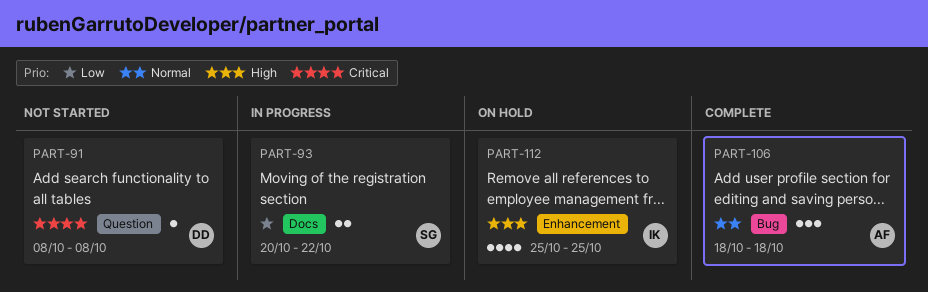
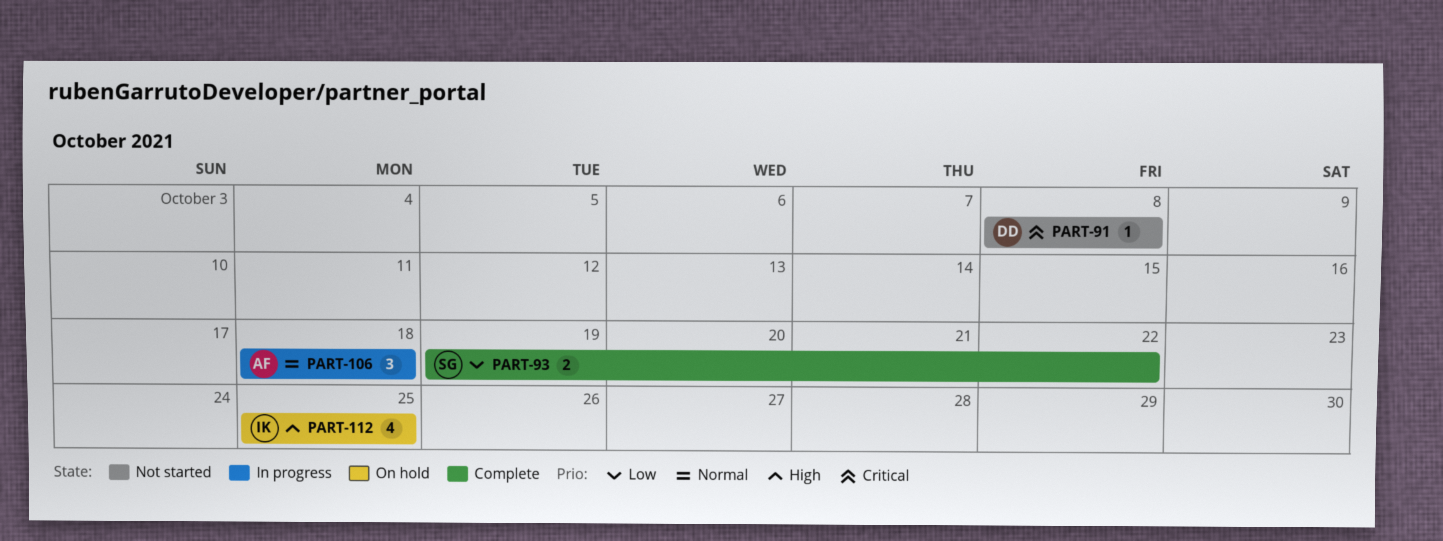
PART-93, status: In progress -> Complete
PART-93, start: Oct 20 -> Oct 19
PART-106, status: Complete -> In progress

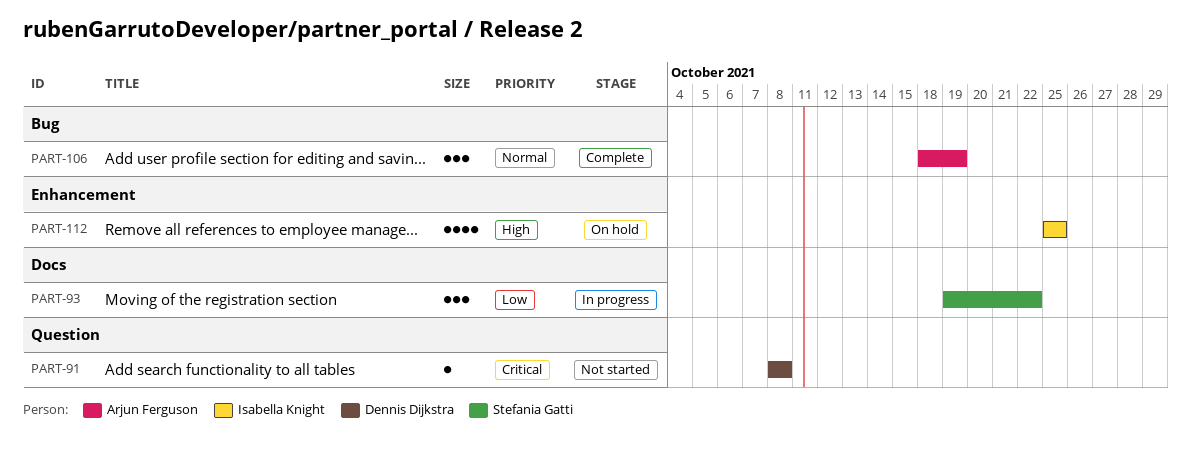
PART-93, status: Complete -> In progress
PART-93, estimate: 2 -> 3
PART-106, status: In progress -> Complete
PART-106, due: Oct 18 -> Oct 19

